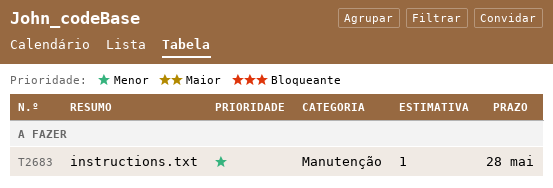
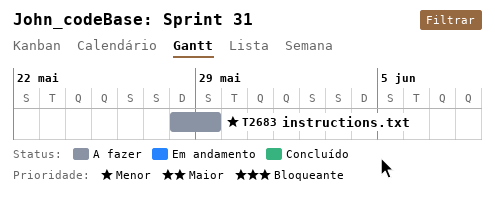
T2683, due: May 28 -> May 29

